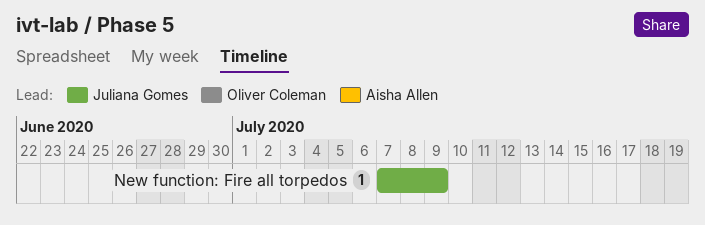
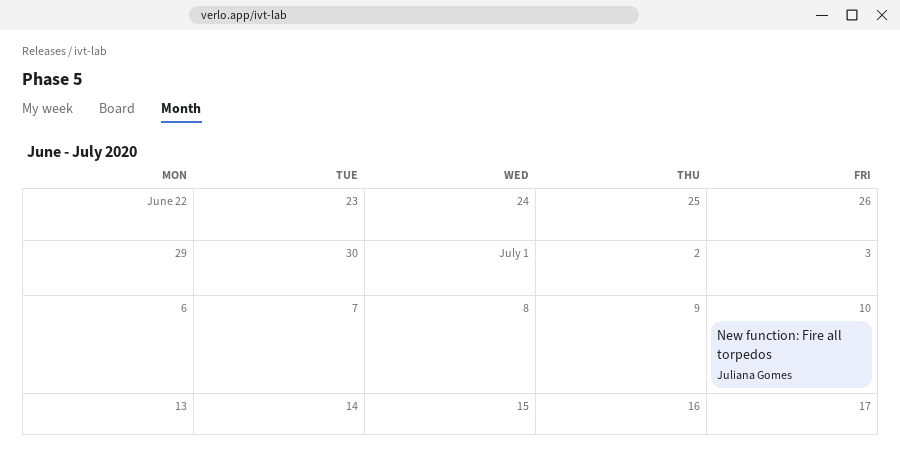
New function: Fire all torpedos, due: Jul 9 -> Jul 10

